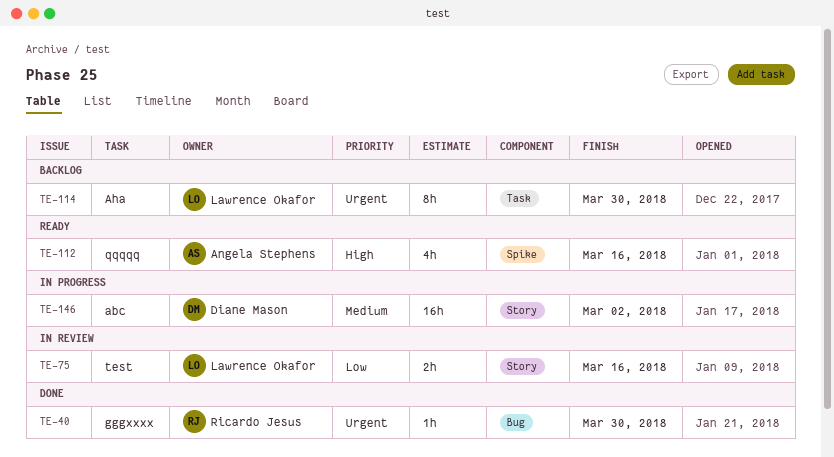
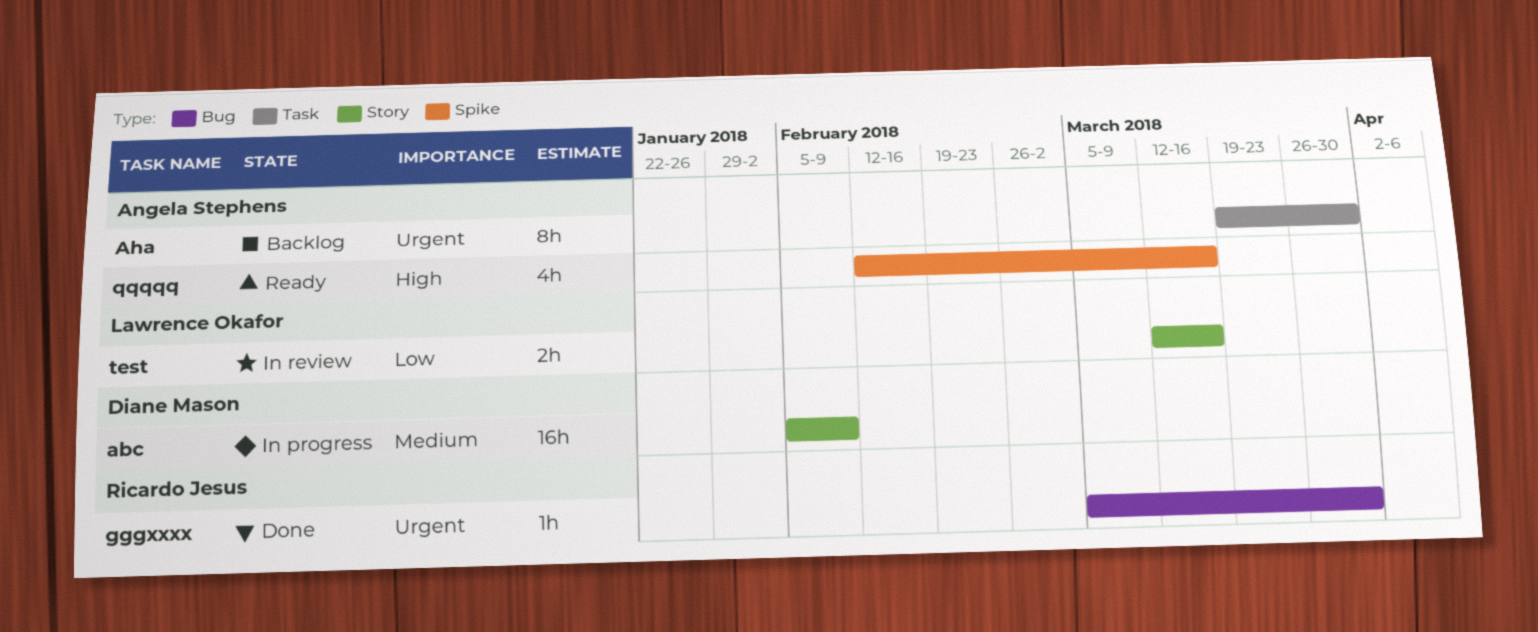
abc, due: Mar 2 -> Feb 9
Aha, owner: Lawrence Okafor -> Angela Stephens

